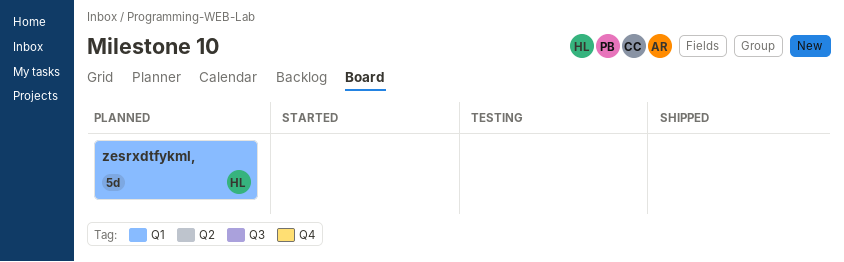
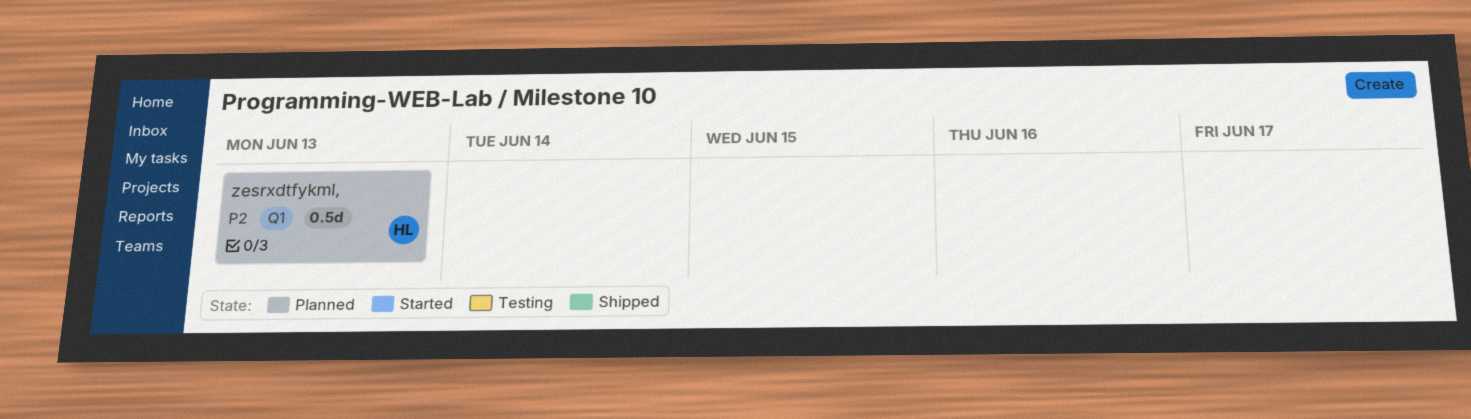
zesrxdtfykml,, estimate: 5d -> 0.5d

